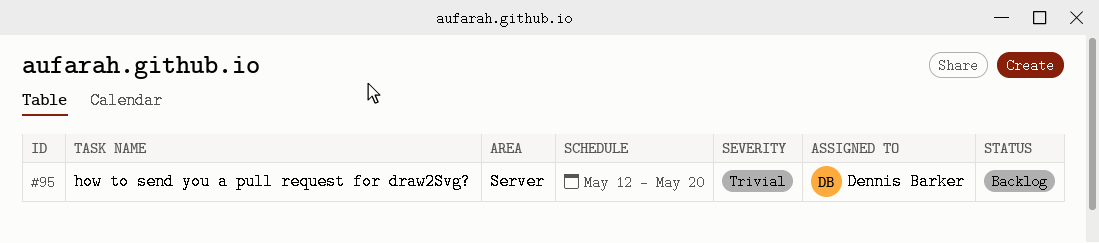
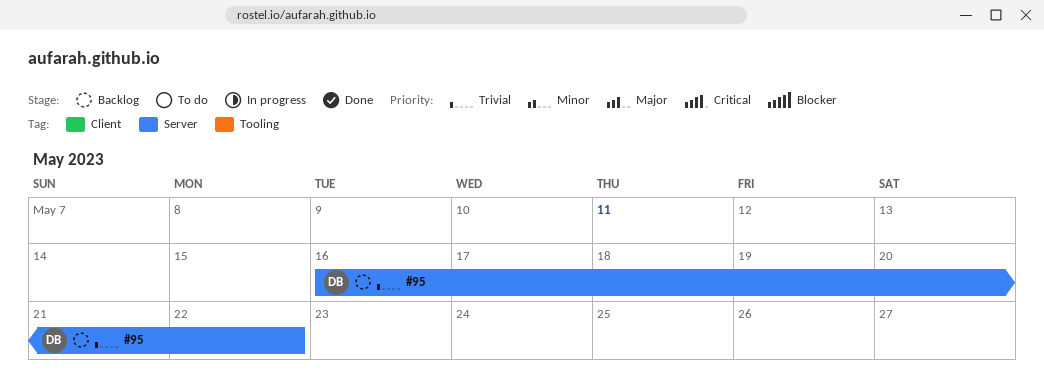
#95, start: May 12 -> May 16
#95, due: May 20 -> May 22

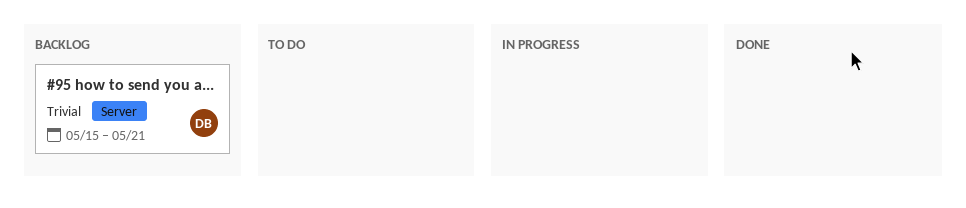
#95, start: May 16 -> May 15
#95, due: May 22 -> May 21

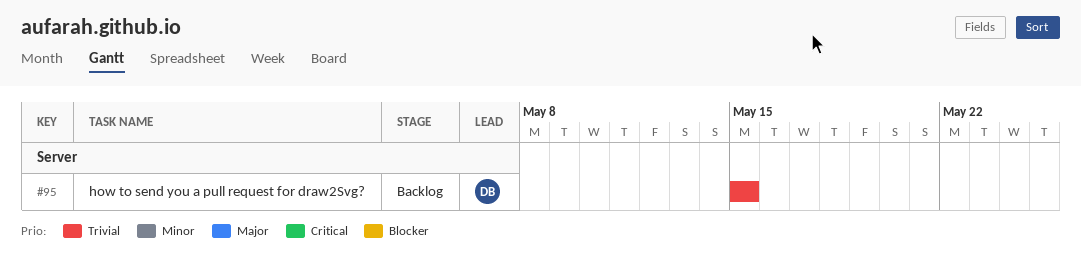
#95, due: May 21 -> May 15

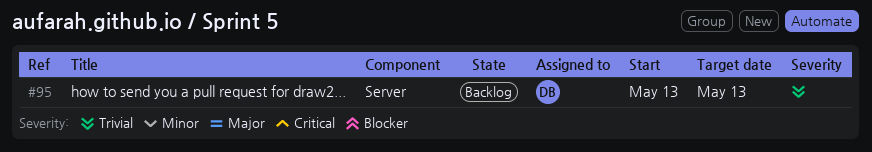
#95, start: May 15 -> May 13
#95, due: May 15 -> May 13

